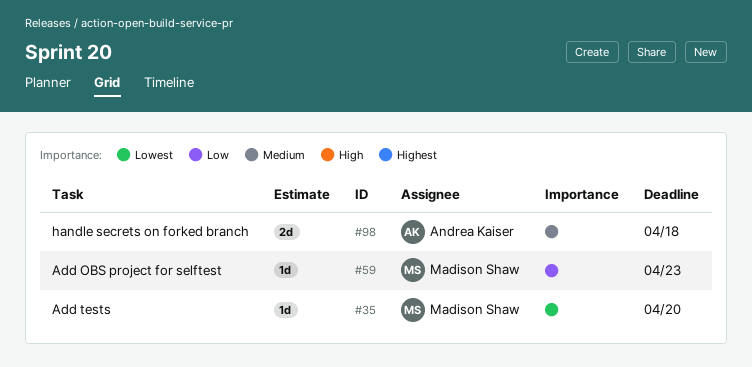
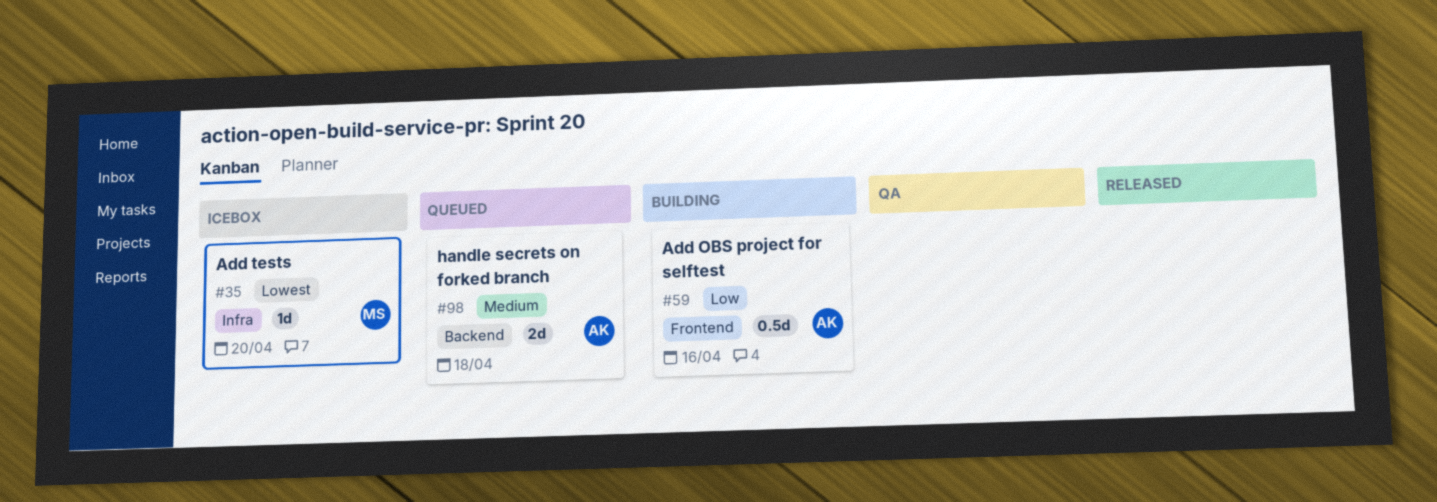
#59, owner: Madison Shaw -> Andrea Kaiser
#59, estimate: 1d -> 0.5d
#59, due: Apr 23 -> Apr 16

